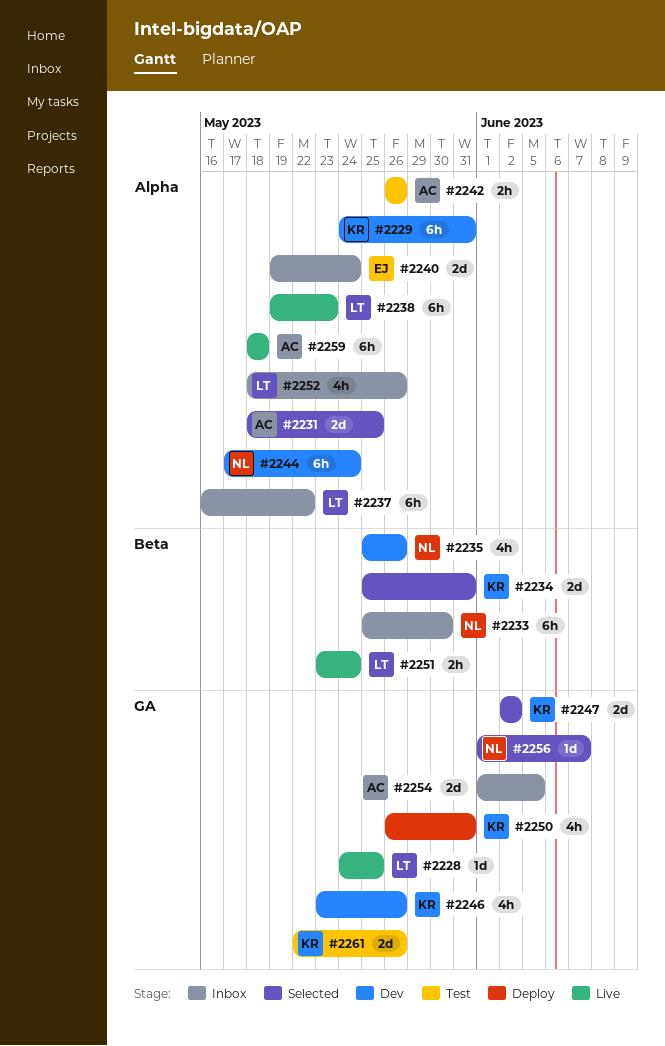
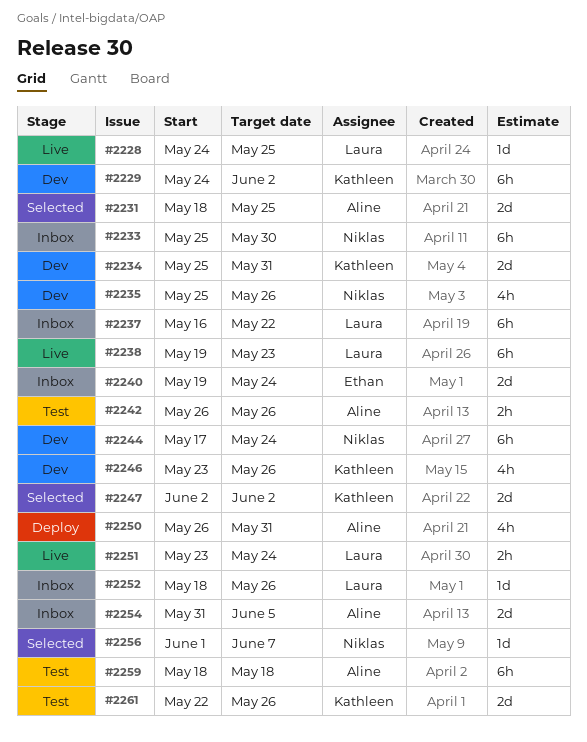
#2229, due: May 31 -> Jun 2
#2234, status: Selected -> Dev
#2250, owner: Kathleen -> Aline
#2252, estimate: 4h -> 1d
#2254, start: Jun 1 -> May 31
#2259, status: Live -> Test

